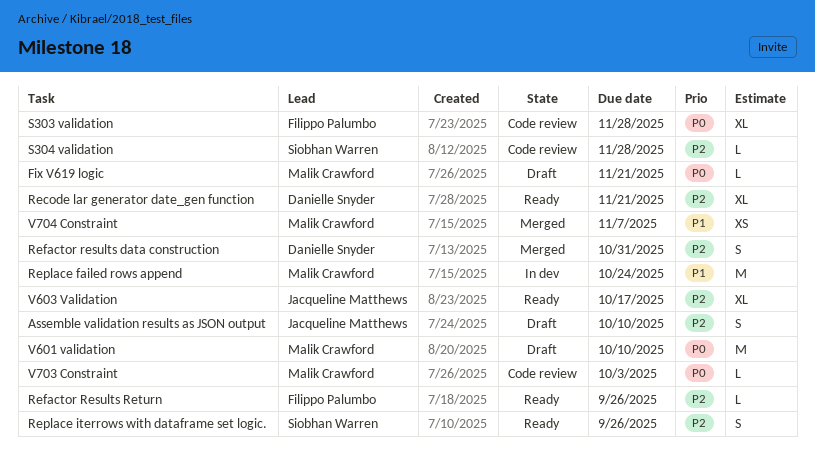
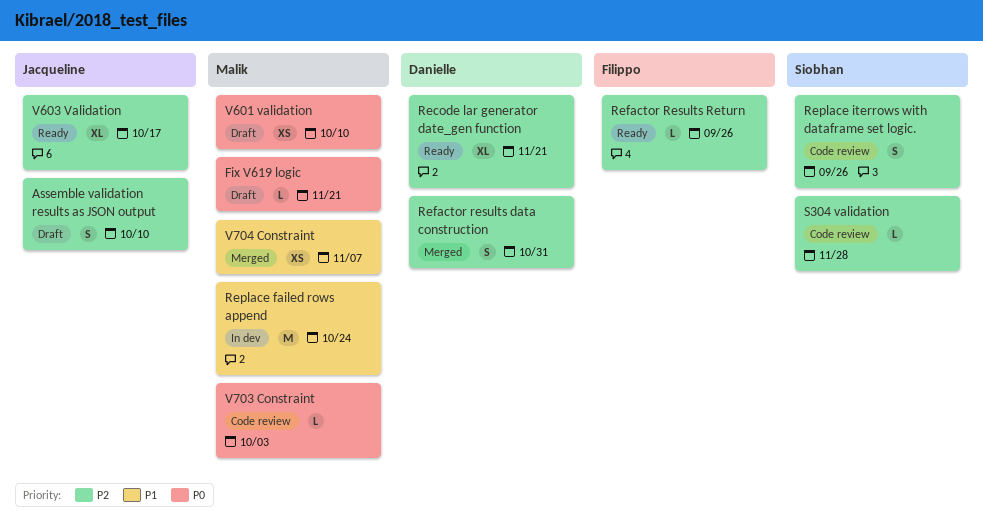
Replace iterrows with dataframe set logic., status: Ready -> Code review
S303 validation: present -> none
V601 validation, estimate: M -> XS

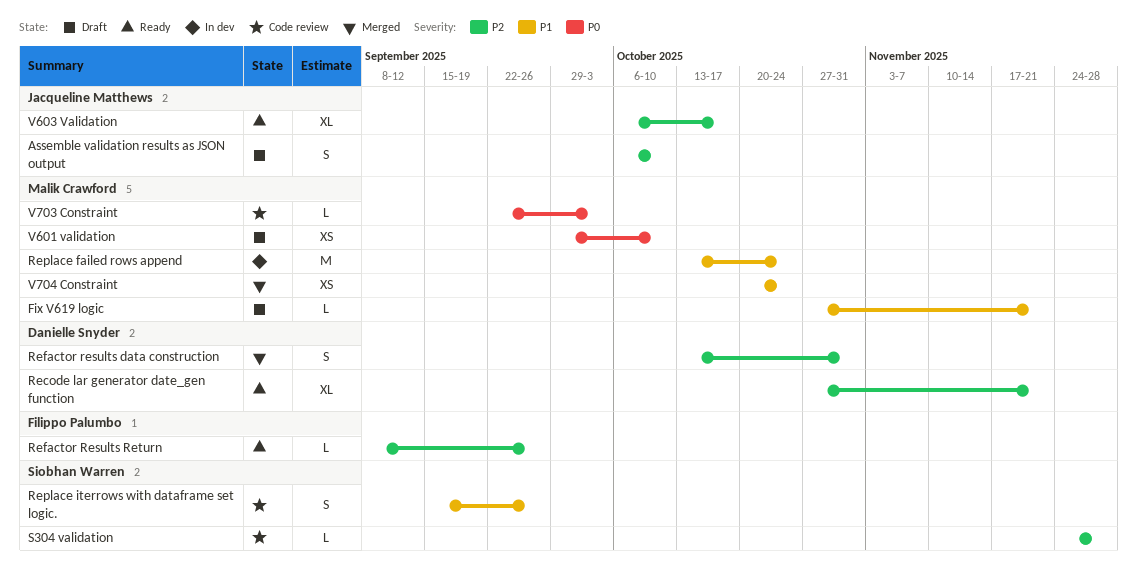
Fix V619 logic, priority: P0 -> P1
Replace iterrows with dataframe set logic., priority: P2 -> P1
V704 Constraint, due: Nov 7 -> Oct 24

